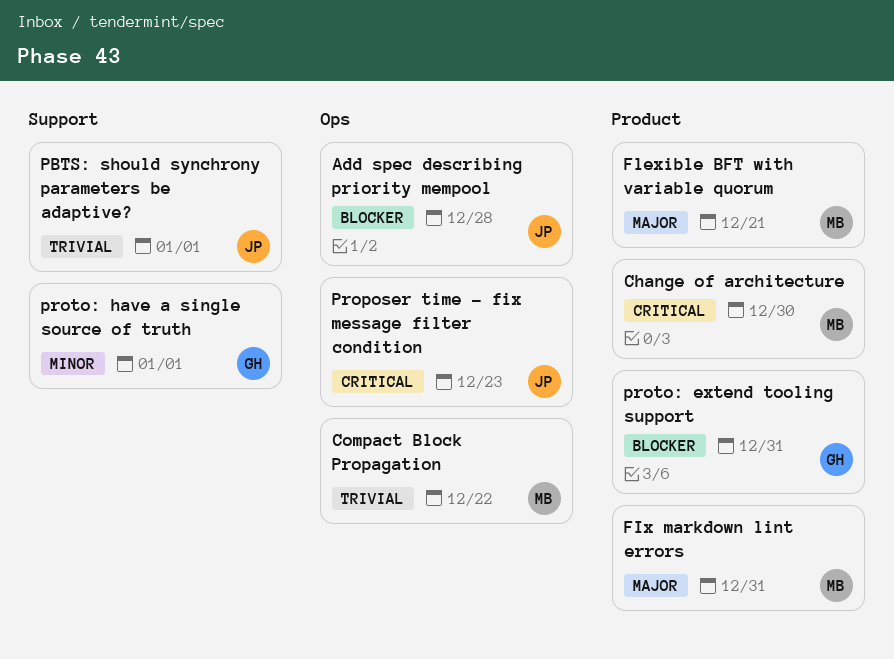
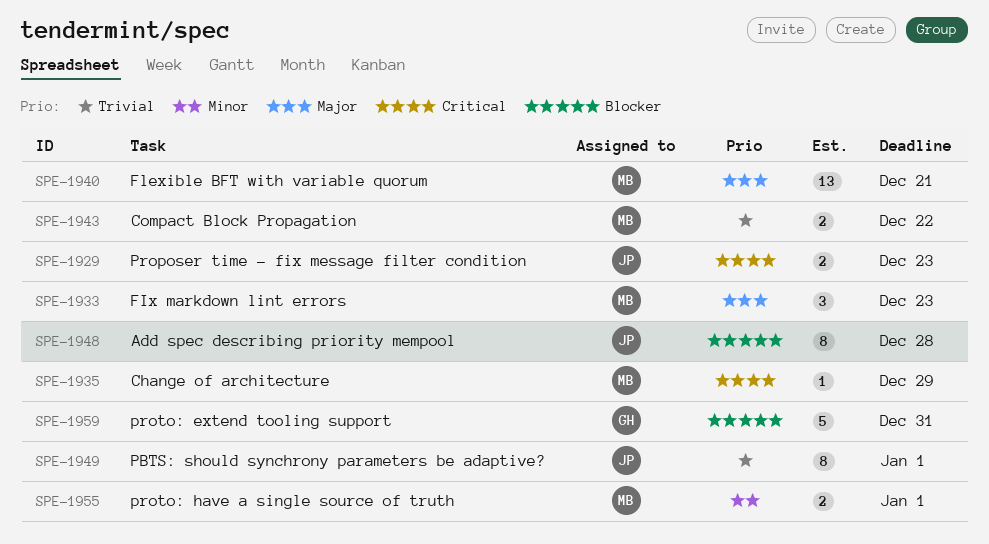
Change of architecture, due: Dec 30 -> Dec 29
FIx markdown lint errors, due: Dec 31 -> Dec 23
proto: have a single source of truth, owner: GH -> MB

